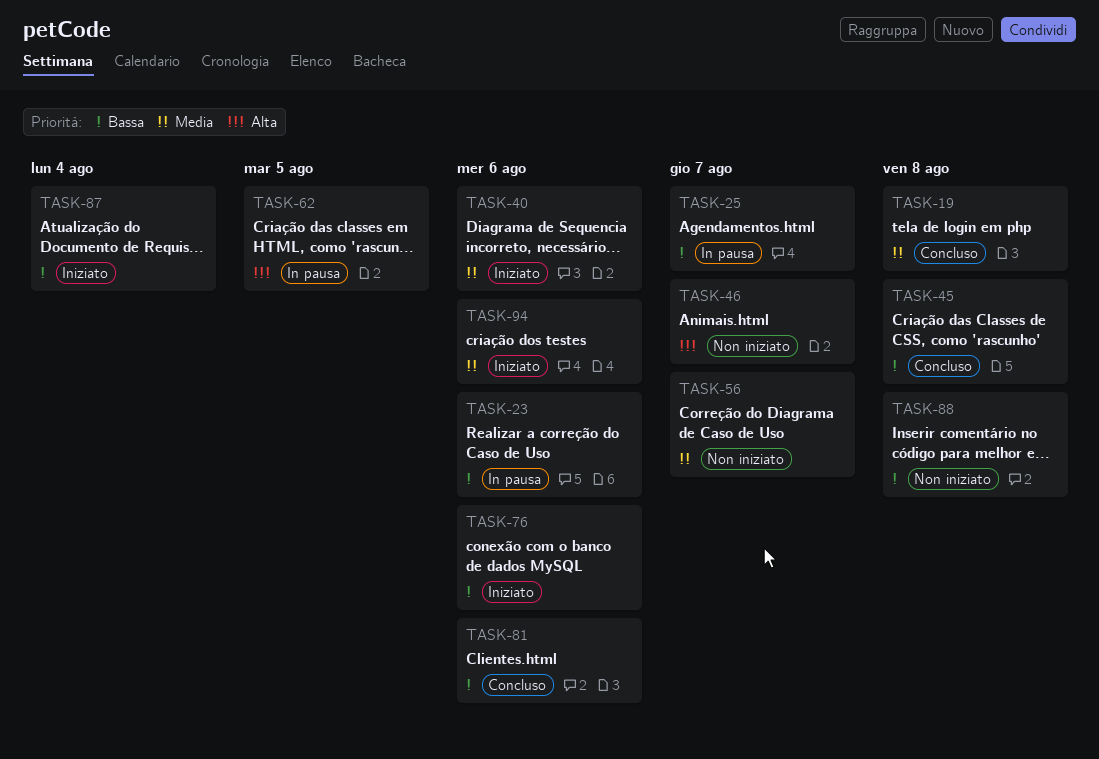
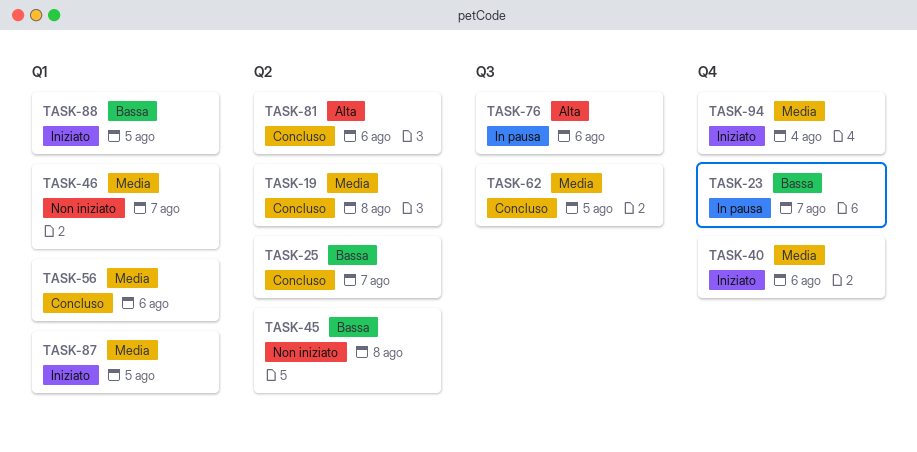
TASK-23, due: Aug 6 -> Aug 7
TASK-25, status: In pausa -> Concluso
TASK-45, status: Concluso -> Non iniziato
TASK-46, priority: Alta -> Media
TASK-56, status: Non iniziato -> Concluso
TASK-56, due: Aug 7 -> Aug 6
TASK-62, status: In pausa -> Concluso
TASK-62, priority: Alta -> Media
TASK-76, status: Iniziato -> In pausa
TASK-76, priority: Bassa -> Alta
TASK-81, priority: Bassa -> Alta
TASK-87, priority: Bassa -> Media
TASK-87, due: Aug 4 -> Aug 5
TASK-88, status: Non iniziato -> Iniziato
TASK-88, due: Aug 8 -> Aug 5
TASK-94, due: Aug 6 -> Aug 4

